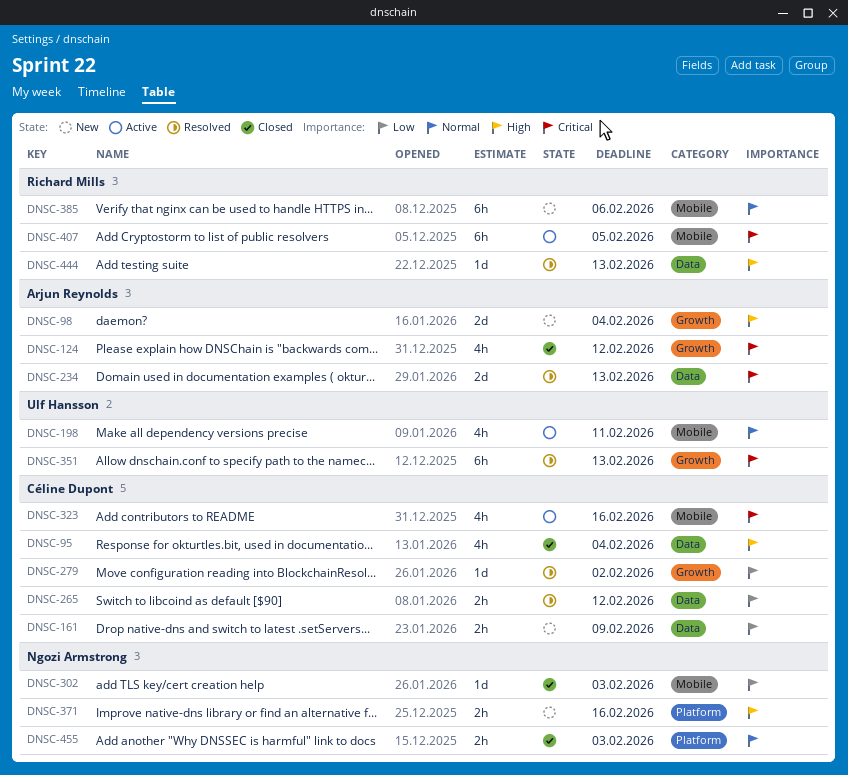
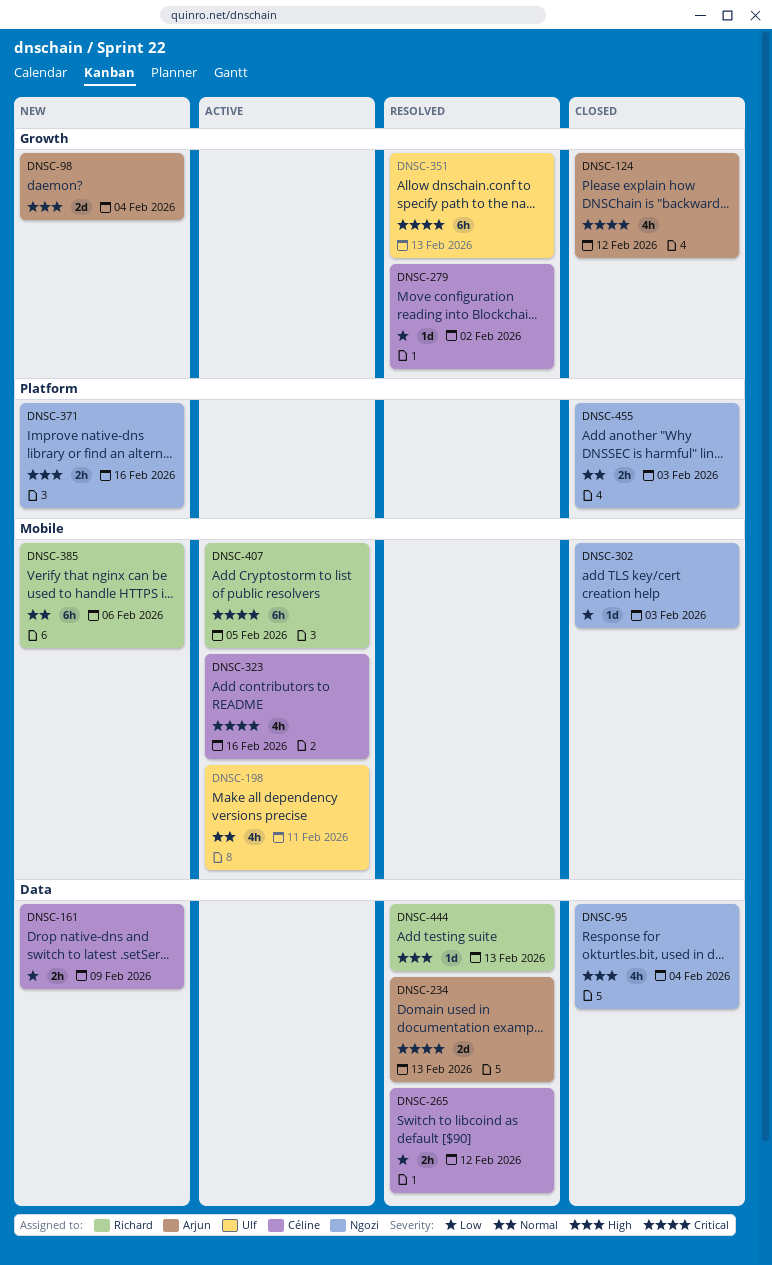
DNSC-95, owner: Céline Dupont -> Ngozi Armstrong

